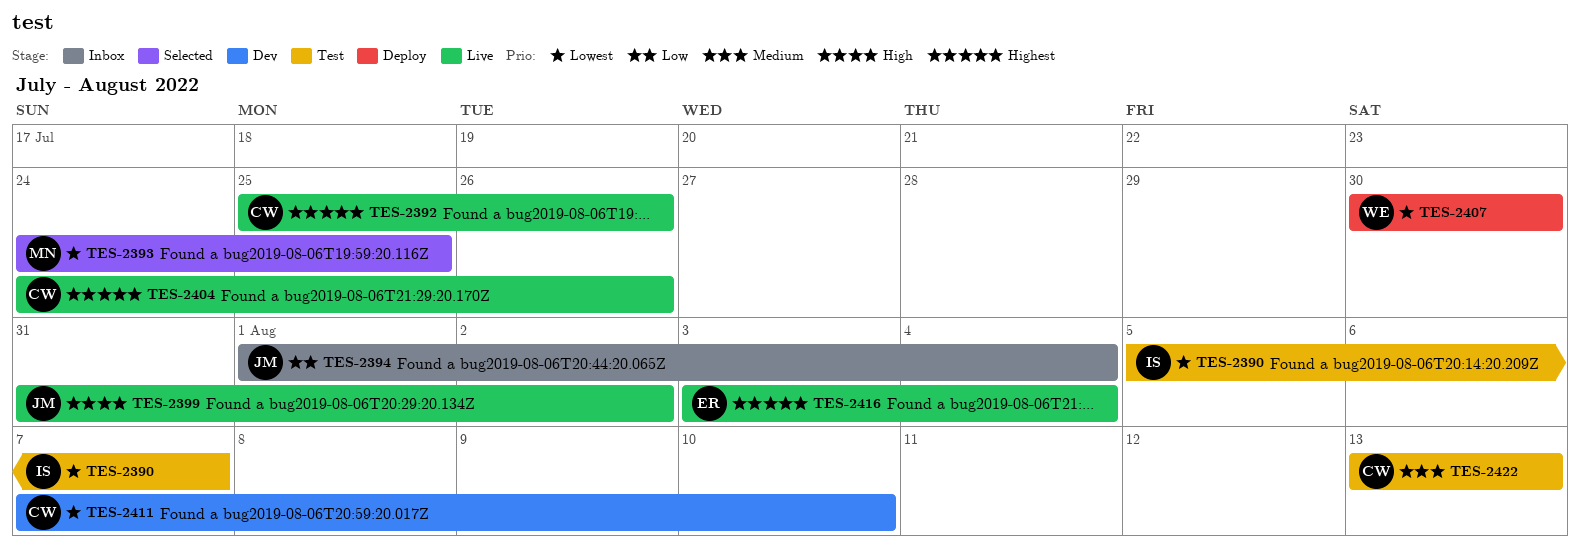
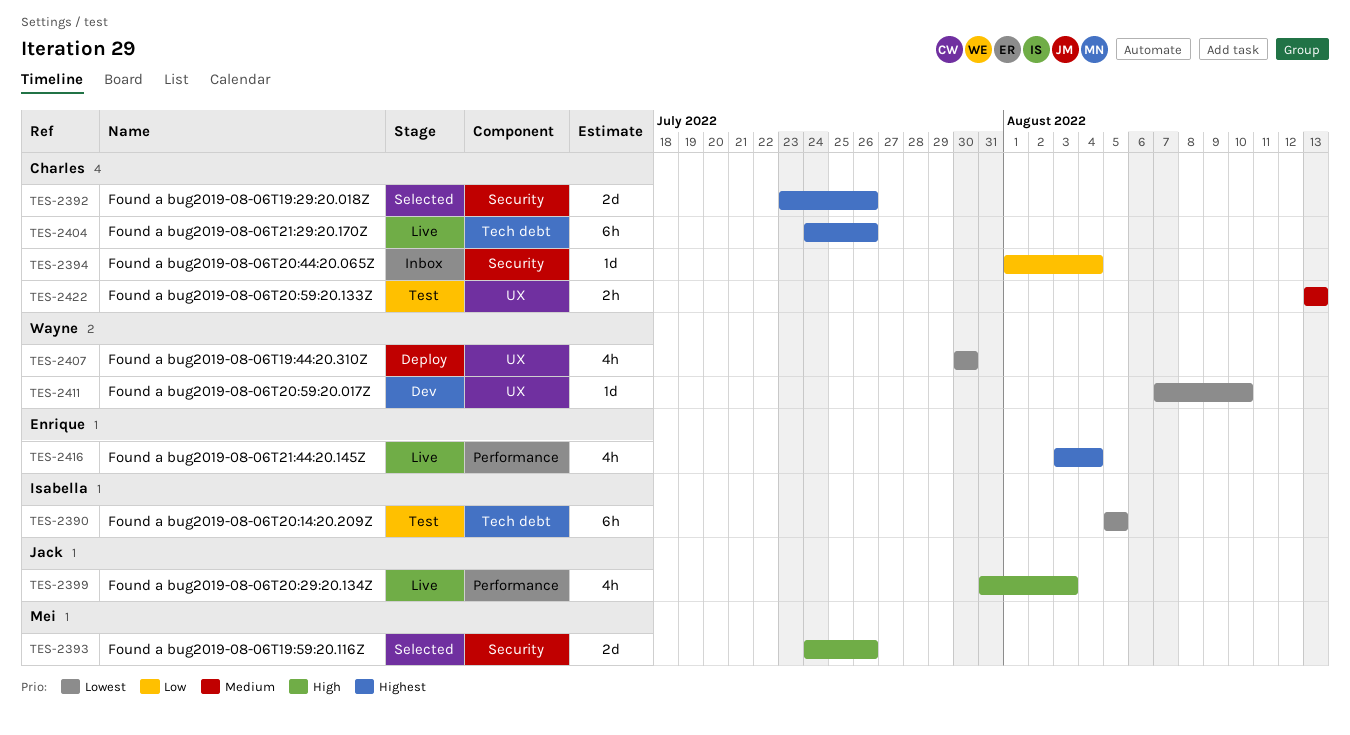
TES-2390, due: Aug 7 -> Aug 5
TES-2392, status: Live -> Selected
TES-2392, start: Jul 25 -> Jul 23
TES-2393, priority: Lowest -> High
TES-2393, due: Jul 25 -> Jul 26
TES-2394, owner: Jack -> Charles
TES-2399, due: Aug 2 -> Aug 3
TES-2411, owner: Charles -> Wayne

